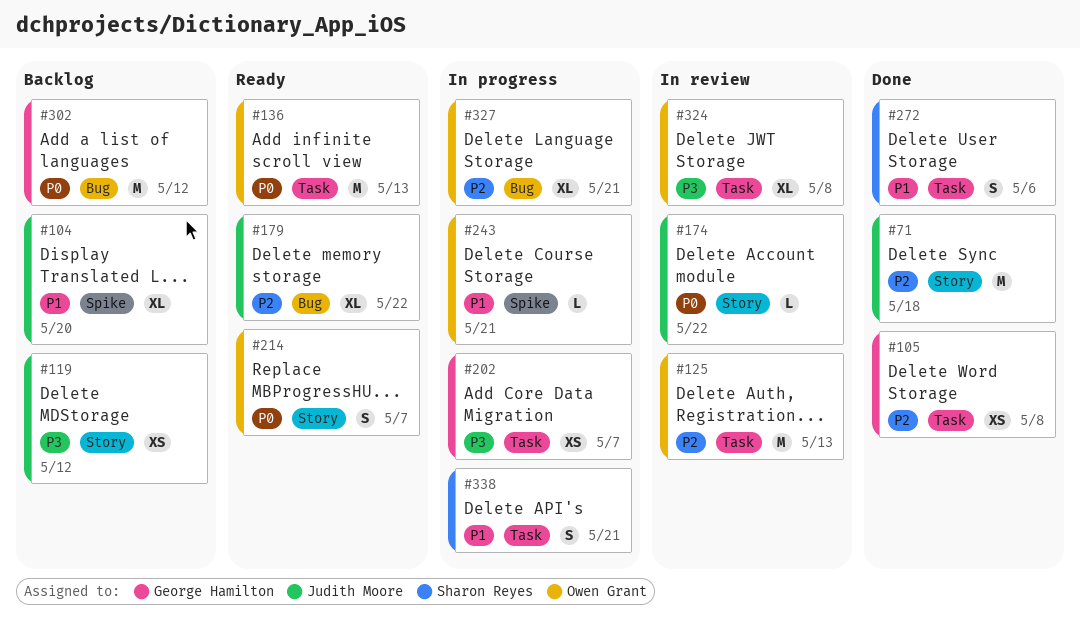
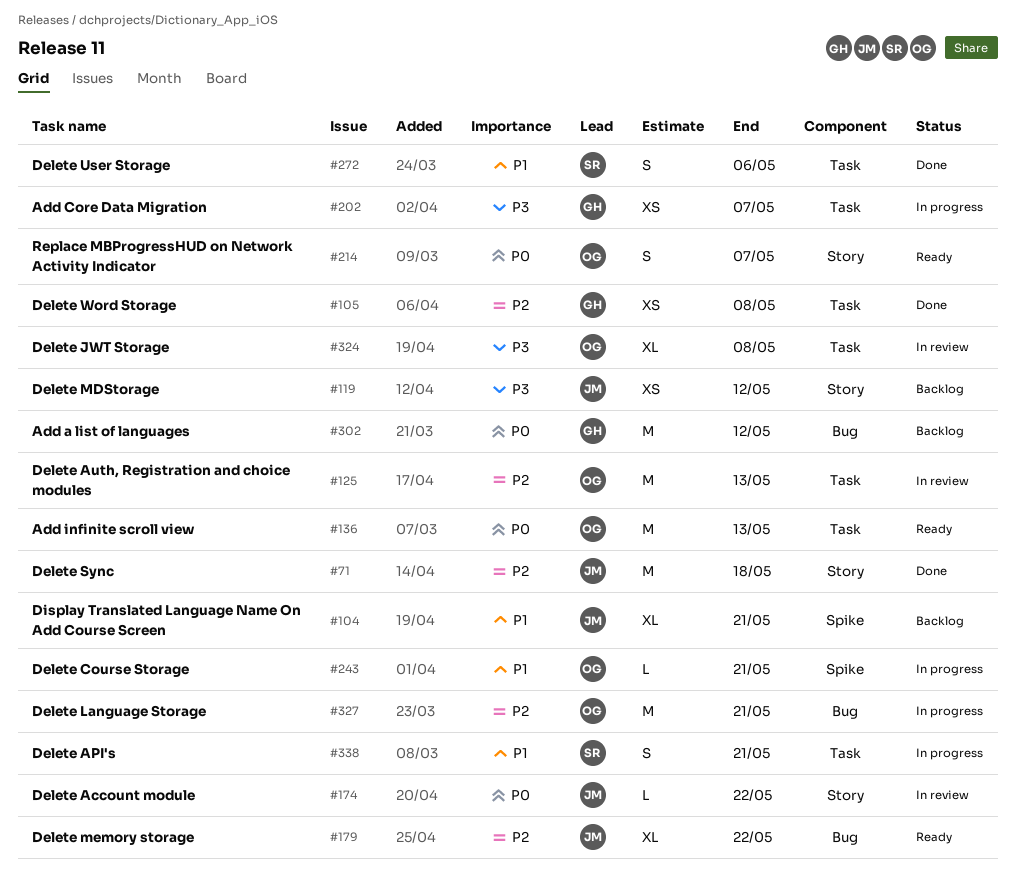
#104, due: May 20 -> May 21
#327, estimate: XL -> M

